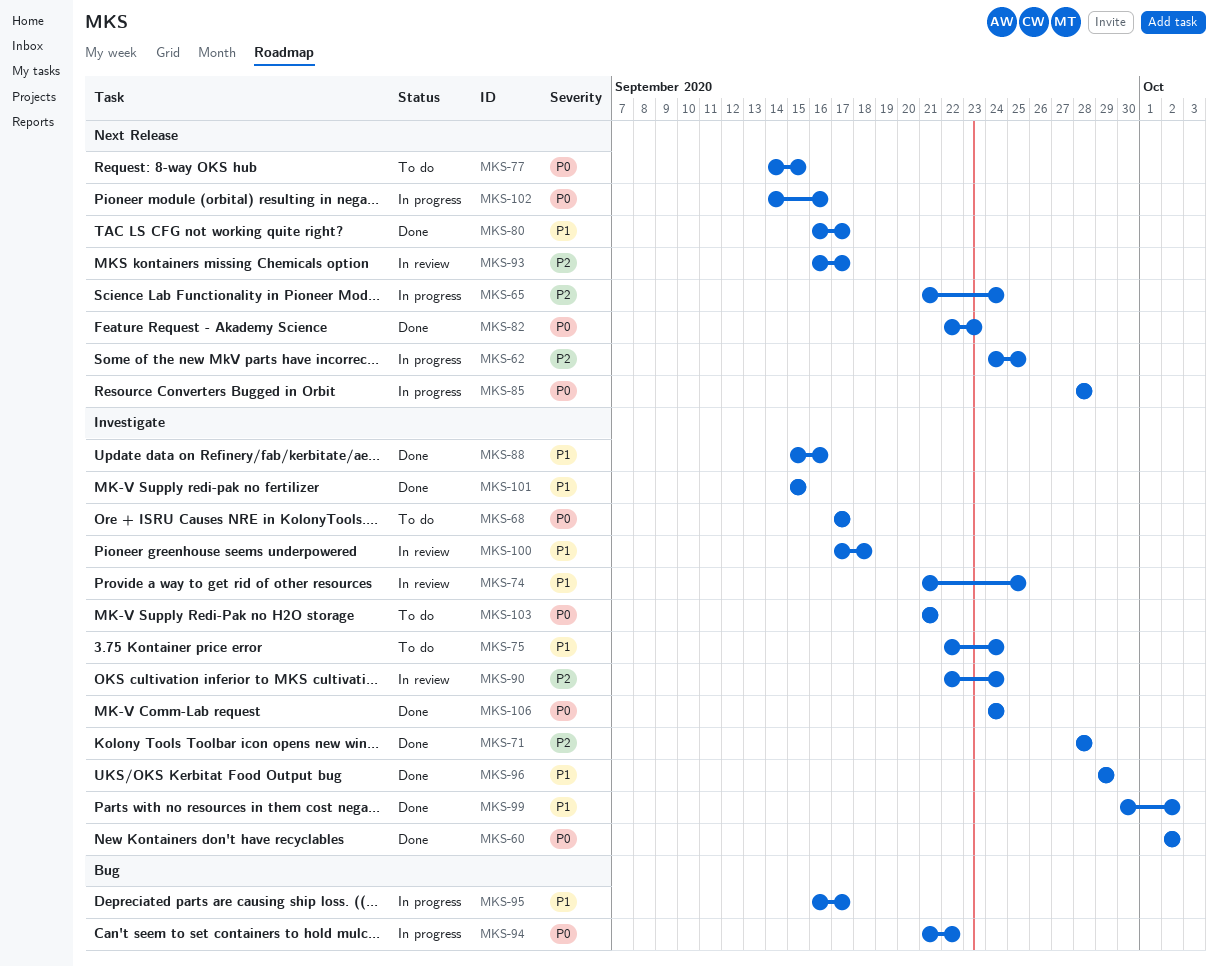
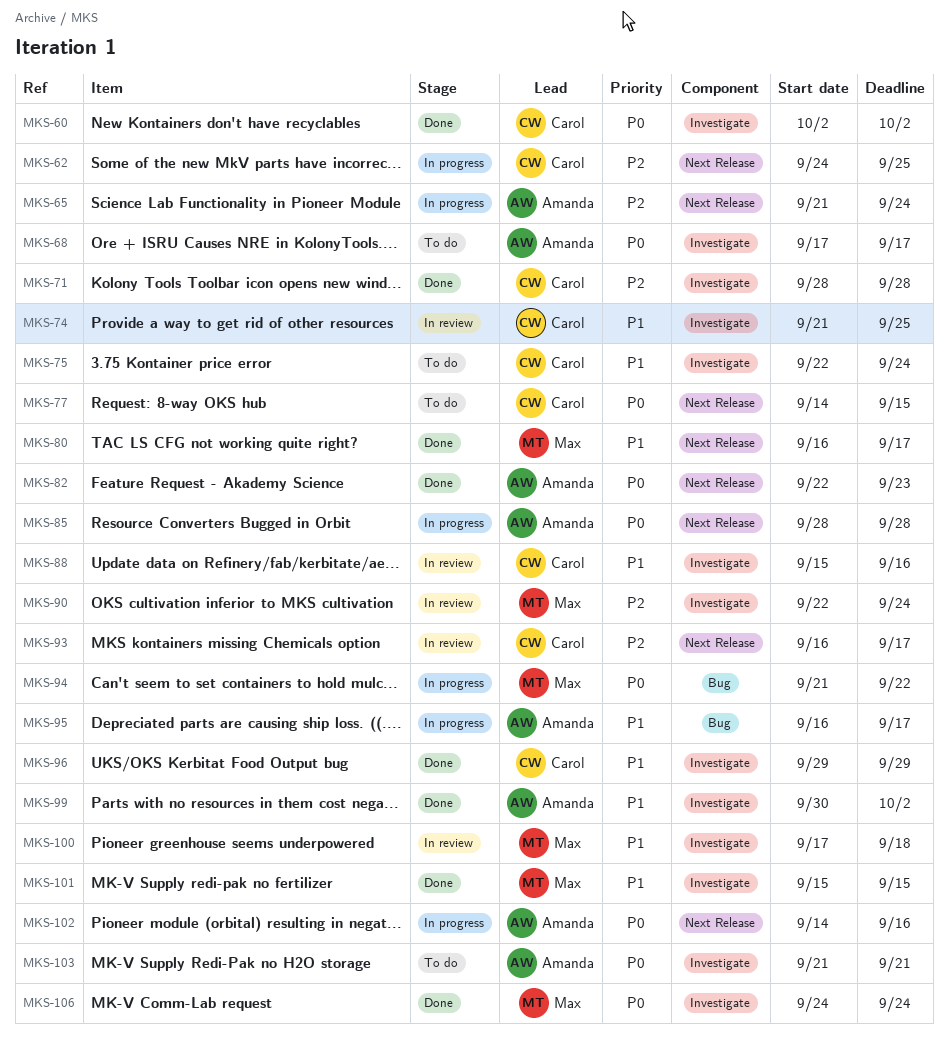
MKS-88, status: Done -> In review

